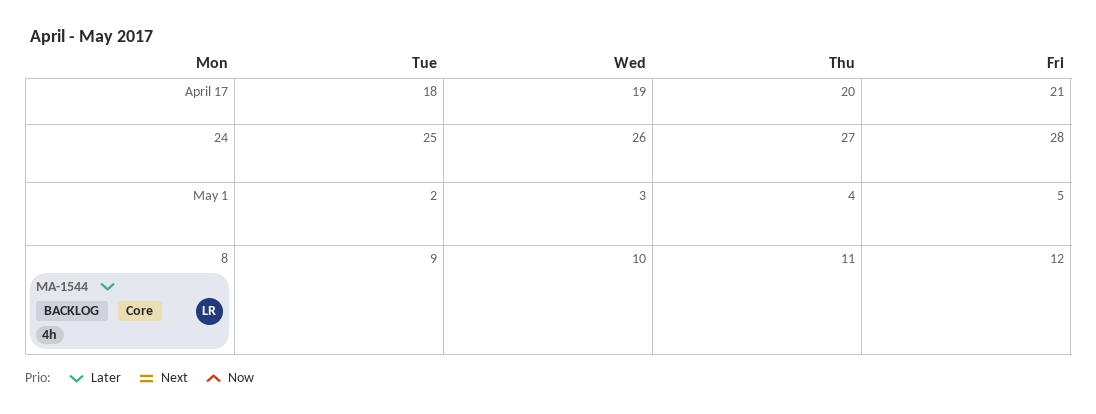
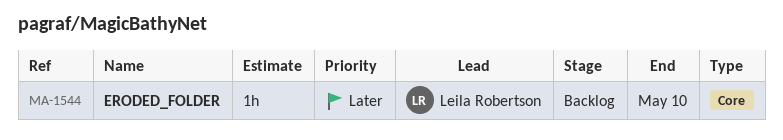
MA-1544, estimate: 4h -> 1h
MA-1544, due: May 8 -> May 10

